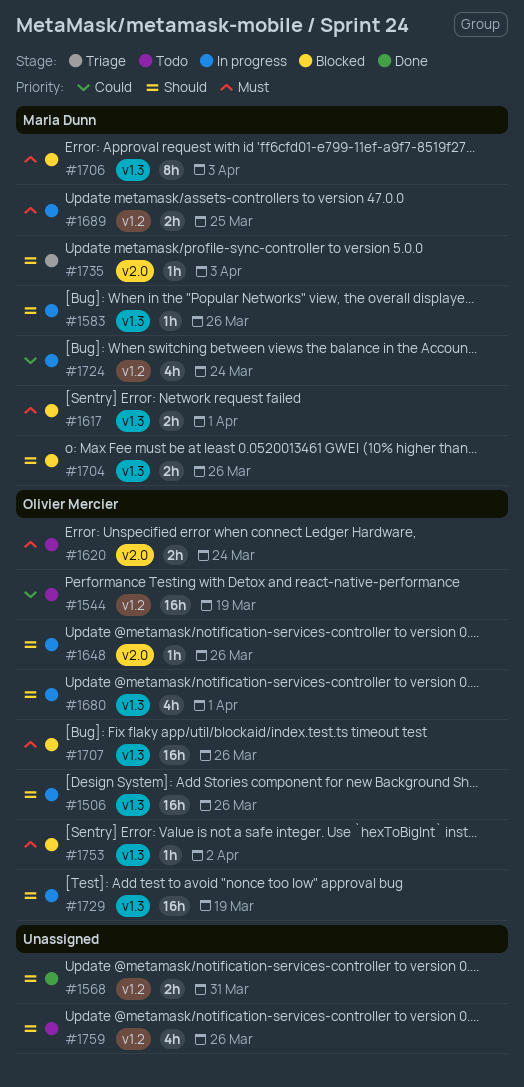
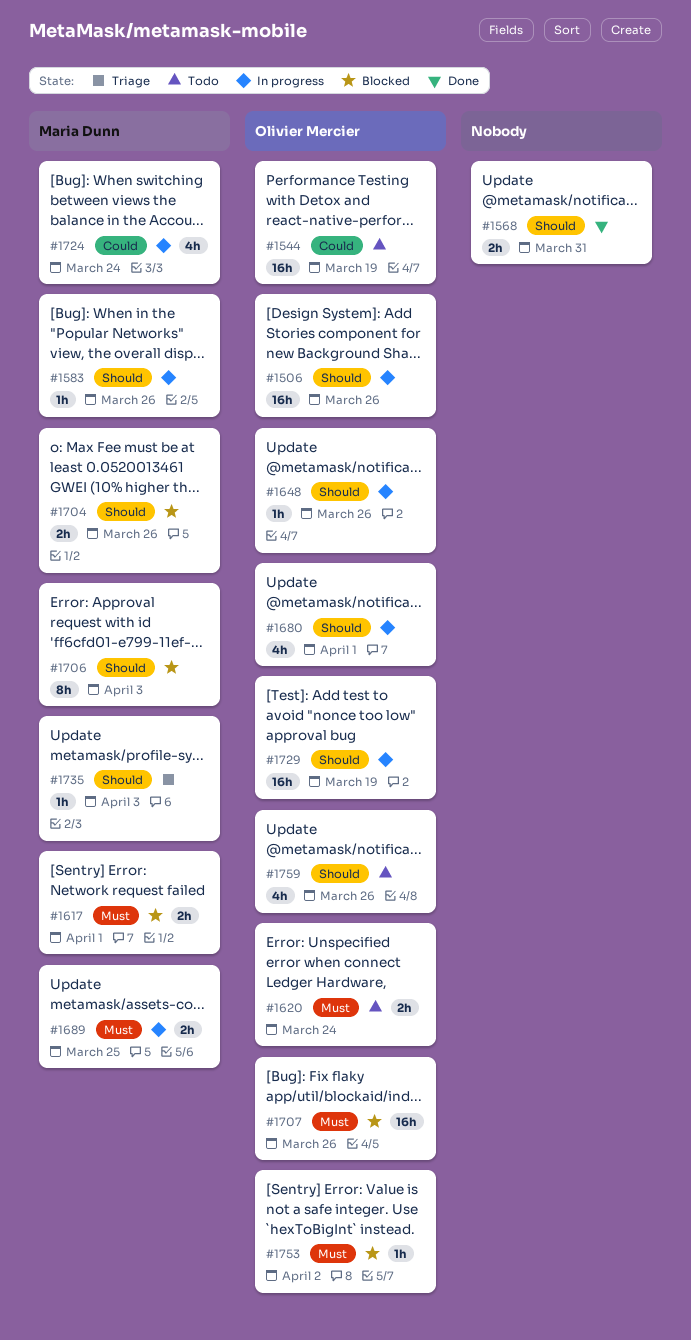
#1706, priority: Must -> Should
#1759, owner: none -> Olivier Mercier

